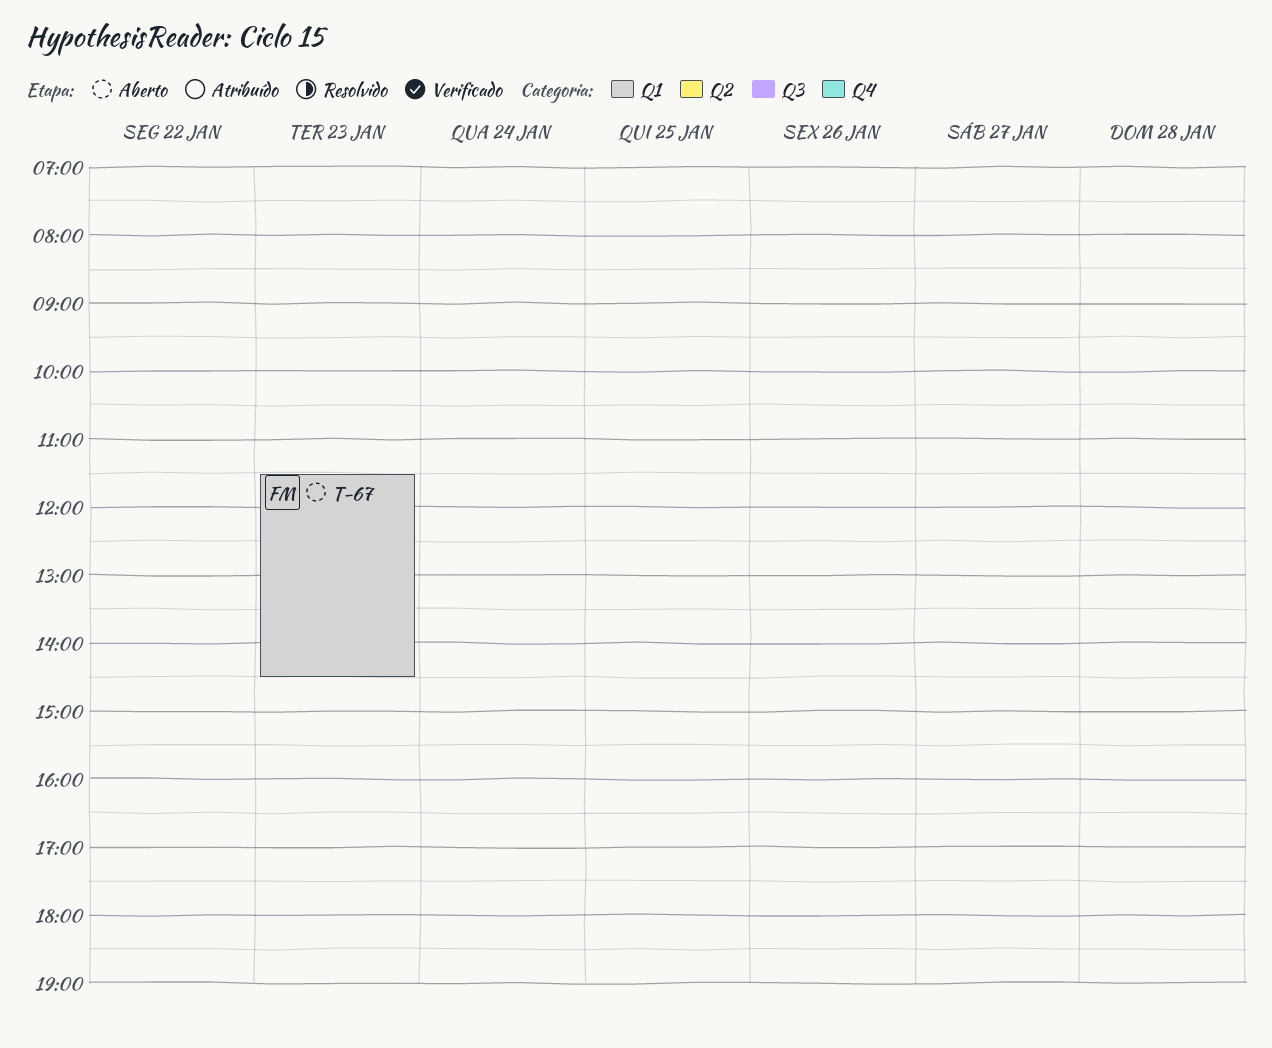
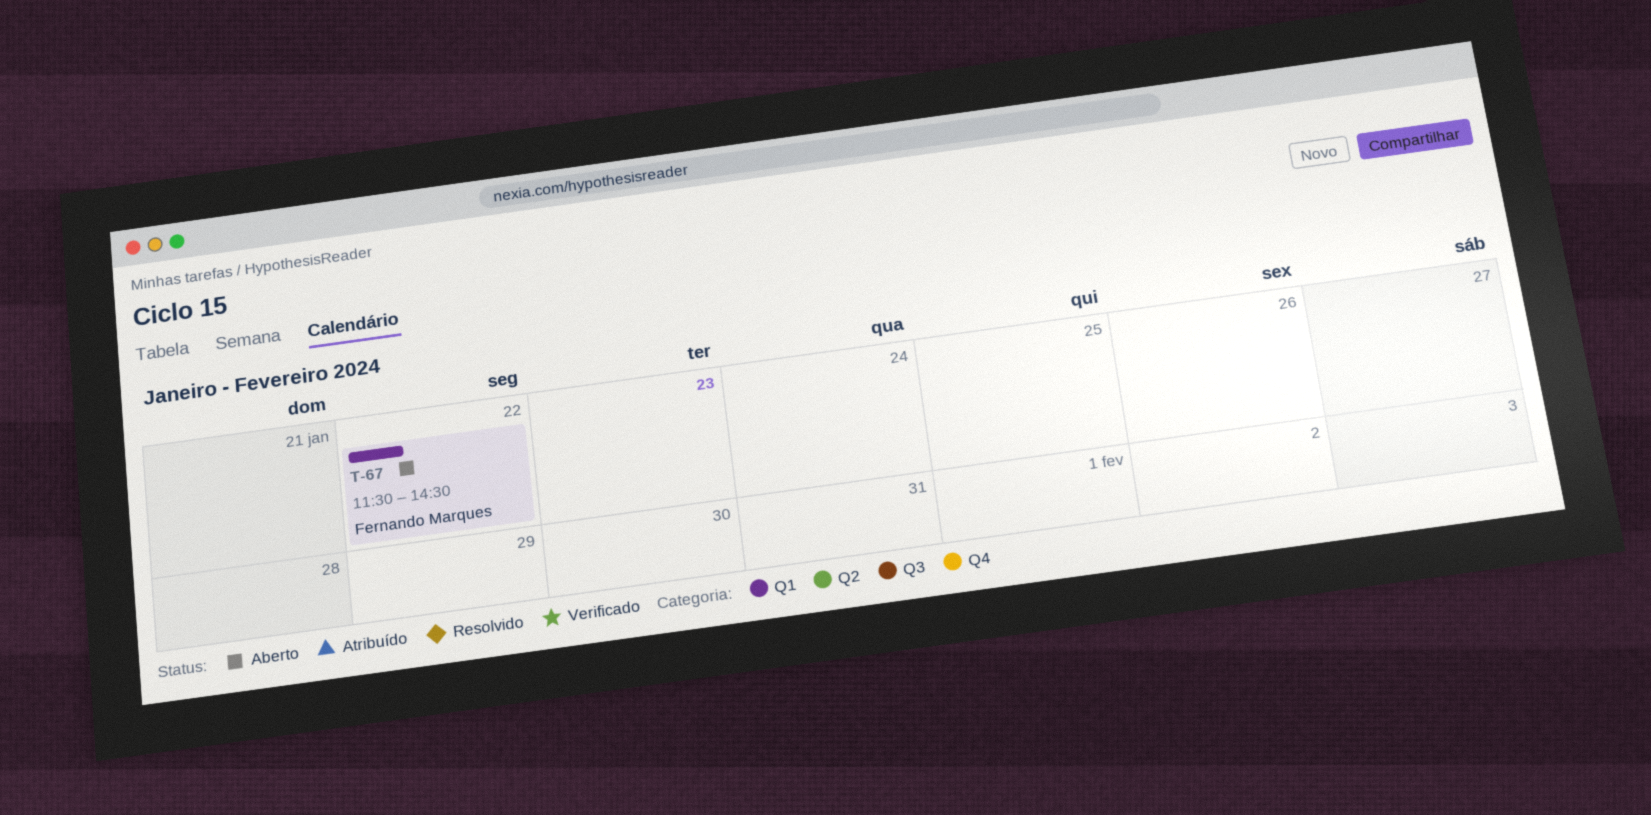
T-67, day: Jan 23 -> Jan 22

